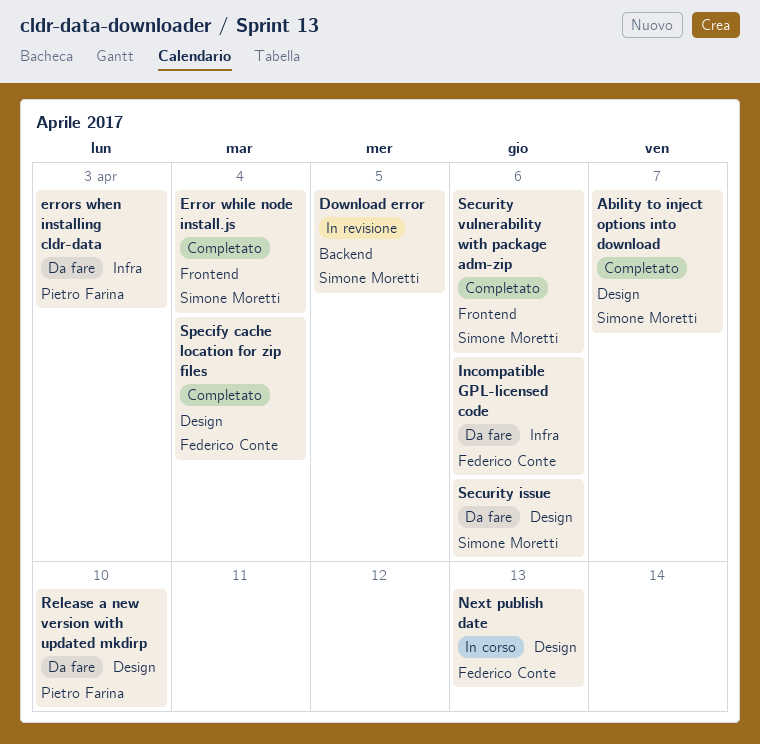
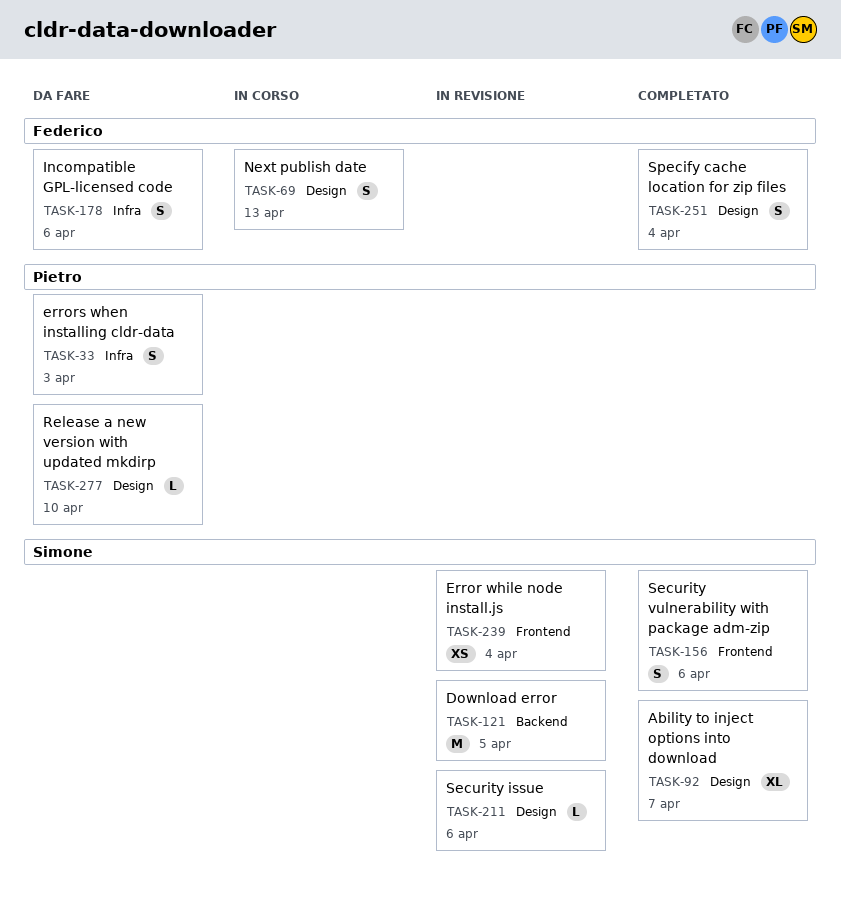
Error while node install.js, status: Completato -> In revisione
Security issue, status: Da fare -> In revisione

